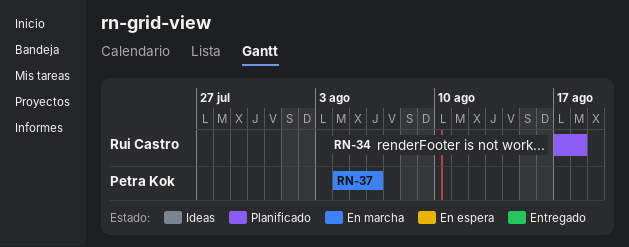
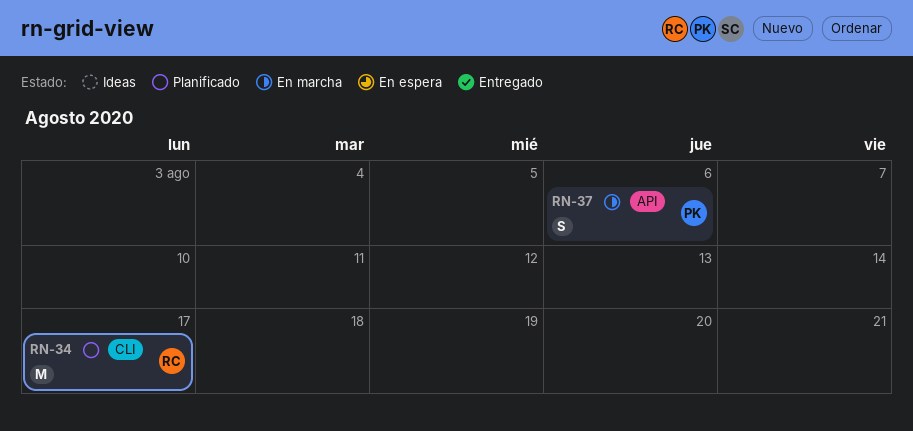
RN-34, due: Aug 18 -> Aug 17

